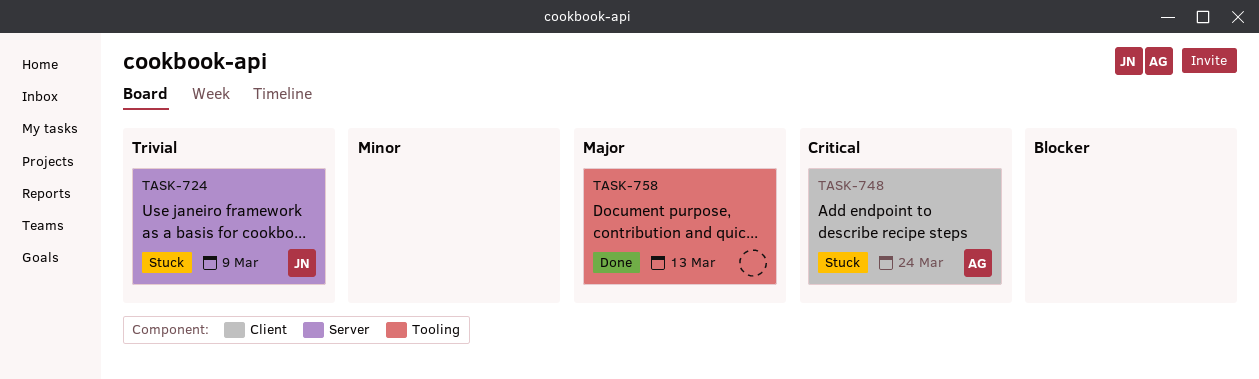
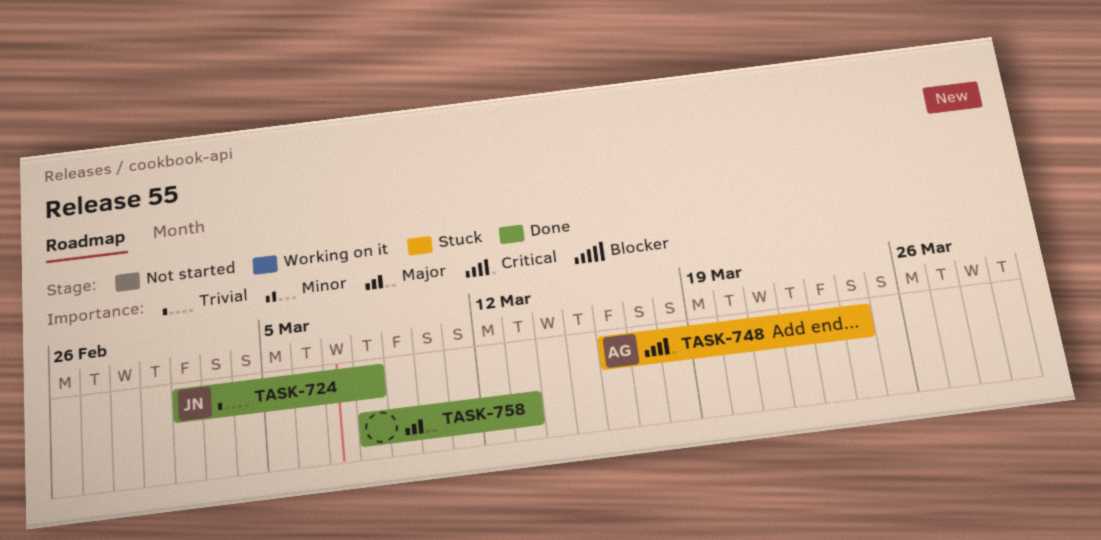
TASK-724, status: Stuck -> Done
TASK-724, due: Mar 9 -> Mar 8

